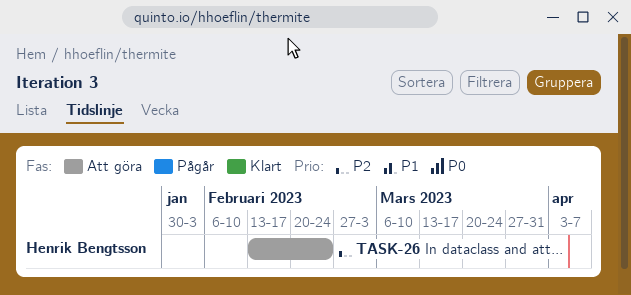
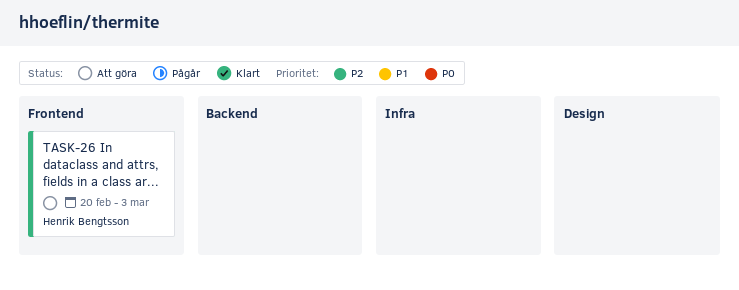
TASK-26, start: Feb 13 -> Feb 20
TASK-26, due: Feb 24 -> Mar 3

